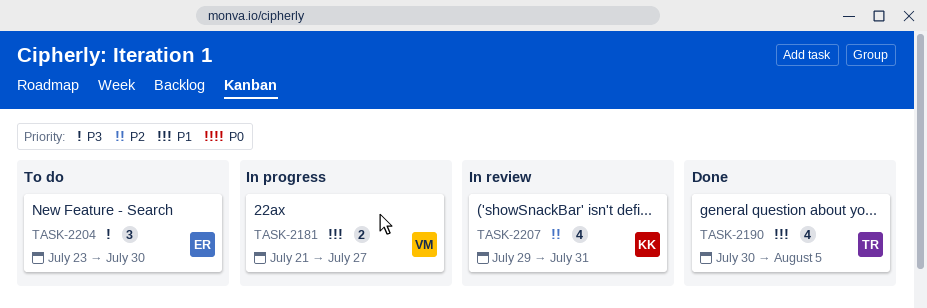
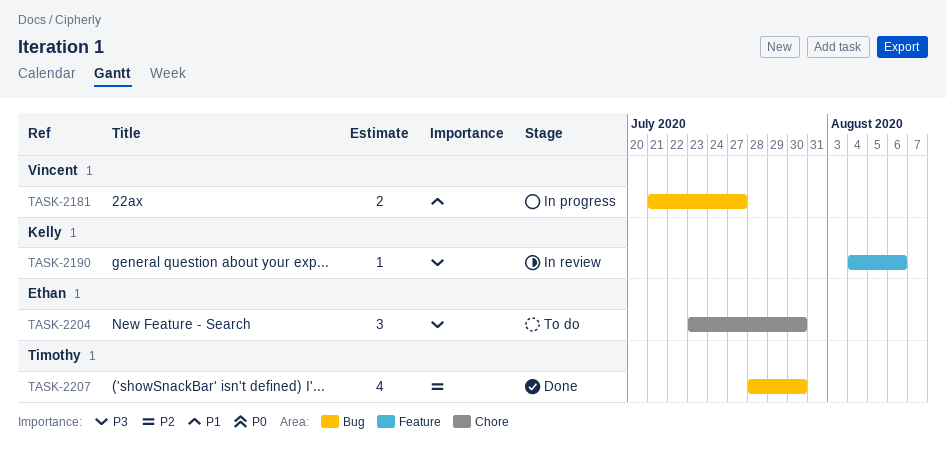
TASK-2190, status: Done -> In review
TASK-2190, owner: Timothy -> Kelly
TASK-2190, priority: P1 -> P3
TASK-2190, estimate: 4 -> 1
TASK-2190, start: Jul 30 -> Aug 4
TASK-2190, due: Aug 5 -> Aug 6
TASK-2207, status: In review -> Done
TASK-2207, owner: Kelly -> Timothy
TASK-2207, start: Jul 29 -> Jul 28
TASK-2207, due: Jul 31 -> Jul 30

